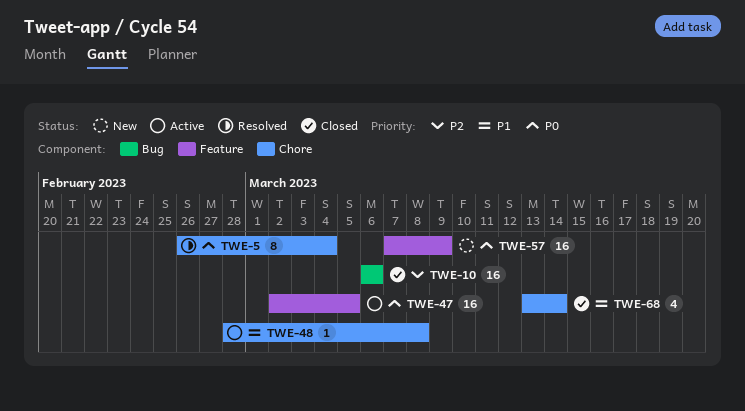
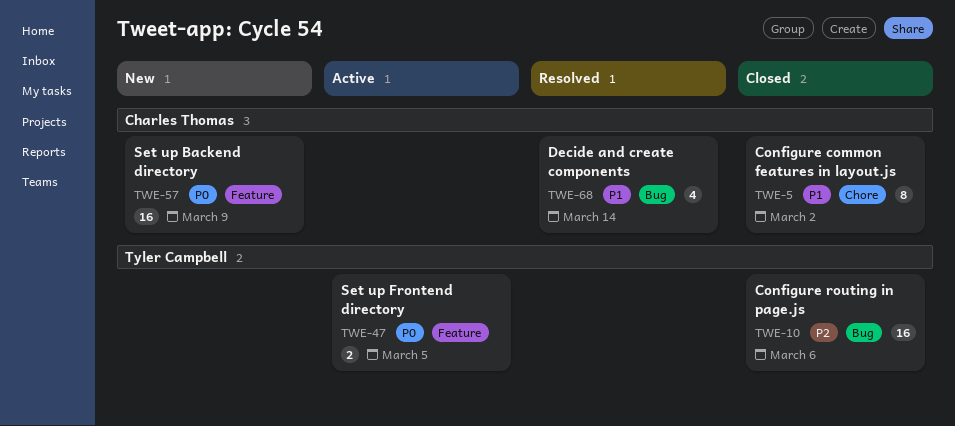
TWE-5, status: Resolved -> Closed
TWE-5, priority: P0 -> P1
TWE-5, due: Mar 4 -> Mar 2
TWE-47, estimate: 16 -> 2
TWE-48: present -> none
TWE-68, status: Closed -> Resolved
TWE-68, label: Chore -> Bug

